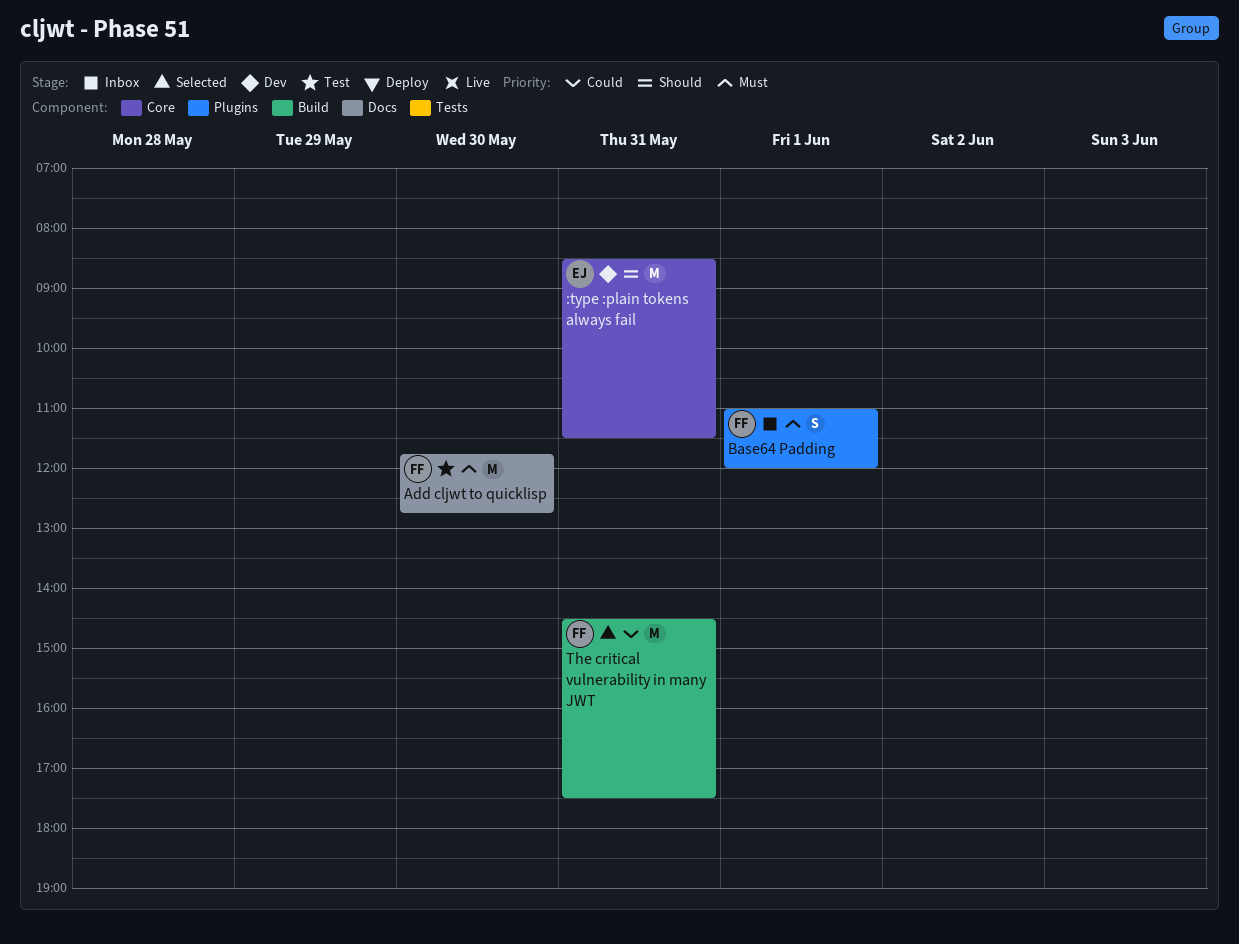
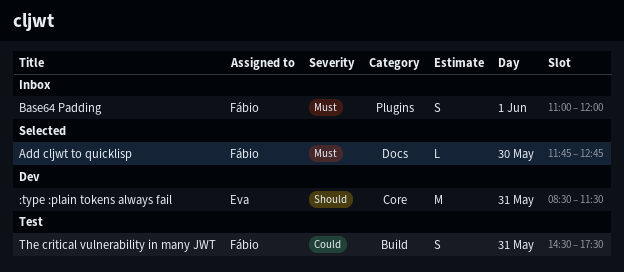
Add cljwt to quicklisp, status: Test -> Selected
Add cljwt to quicklisp, estimate: M -> L
The critical vulnerability in many JWT, status: Selected -> Test
The critical vulnerability in many JWT, estimate: M -> S

